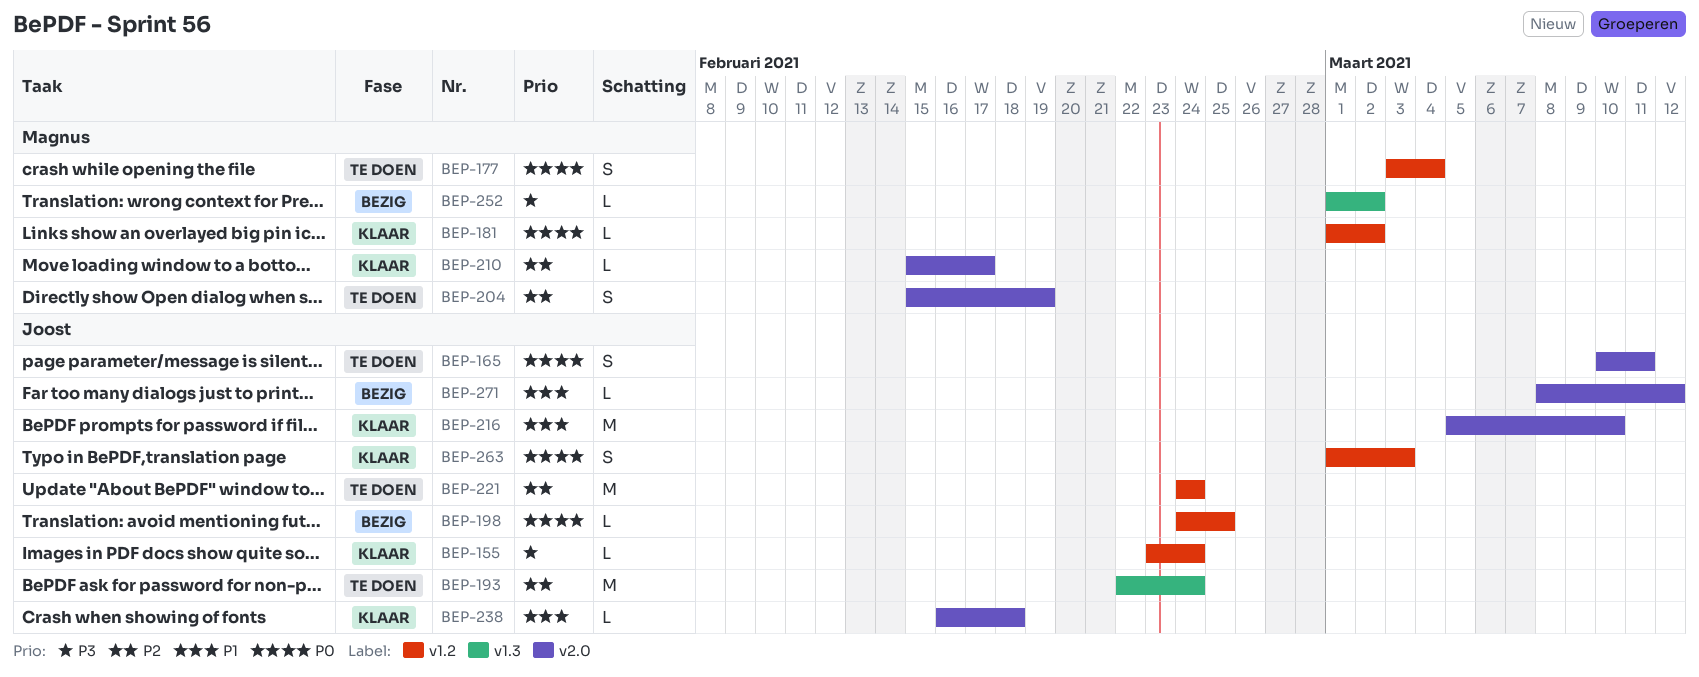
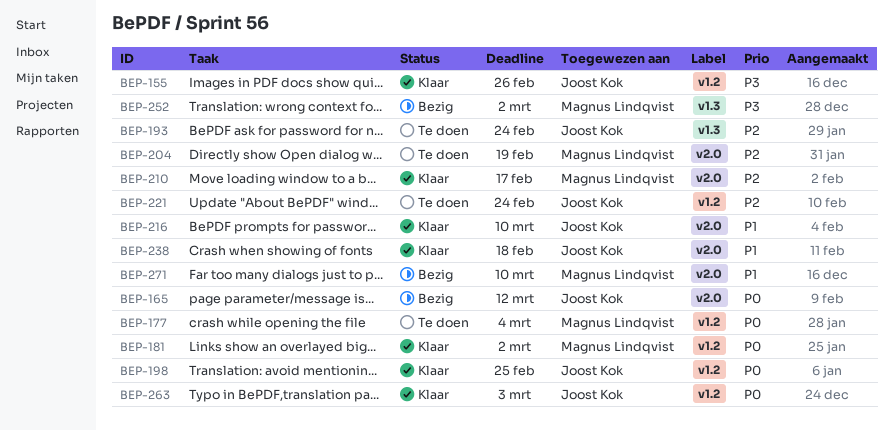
BEP-155, due: Feb 24 -> Feb 26
BEP-165, status: Te doen -> Bezig
BEP-165, due: Mar 11 -> Mar 12
BEP-198, status: Bezig -> Klaar
BEP-271, owner: Joost Kok -> Magnus Lindqvist
BEP-271, due: Mar 12 -> Mar 10

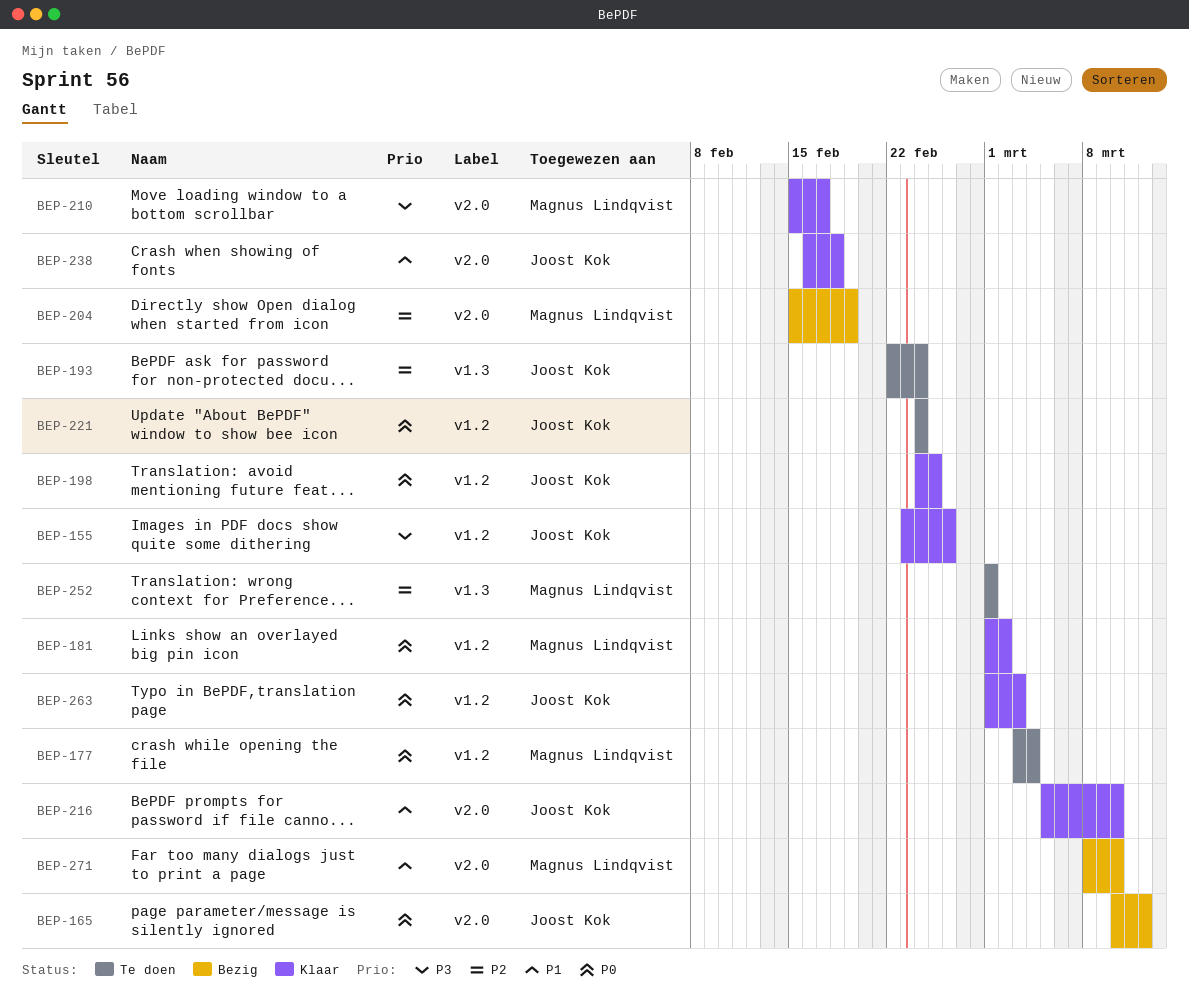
BEP-204, status: Te doen -> Bezig
BEP-210, priority: P2 -> P3
BEP-221, priority: P2 -> P0
BEP-252, status: Bezig -> Te doen
BEP-252, priority: P3 -> P2
BEP-252, due: Mar 2 -> Mar 1

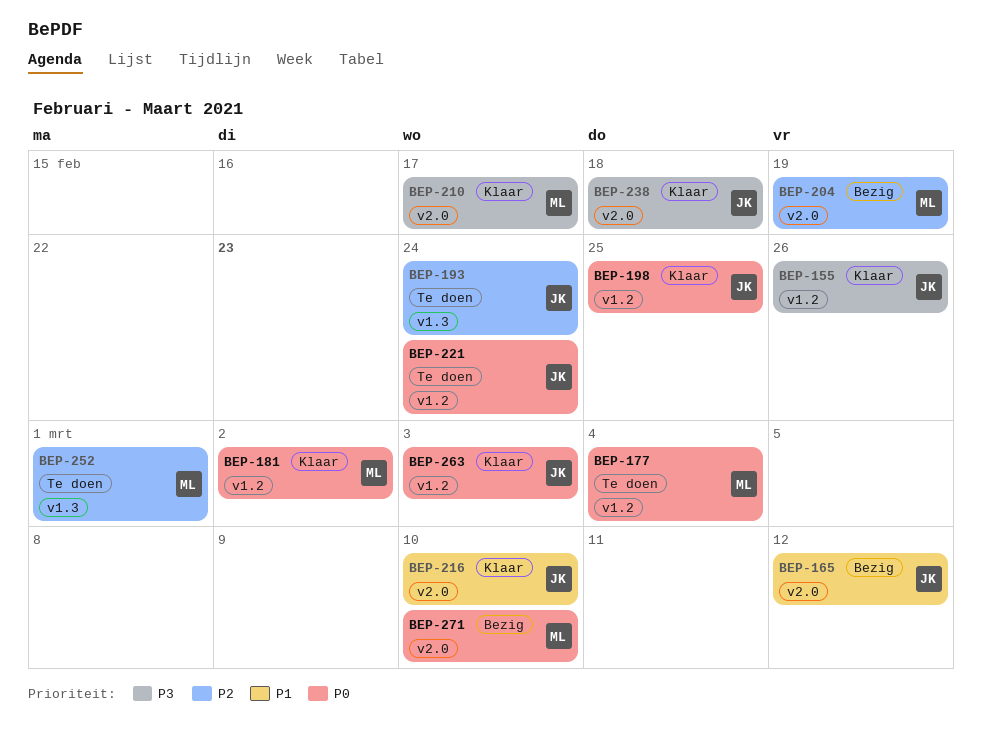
BEP-165, priority: P0 -> P1
BEP-238, priority: P1 -> P3
BEP-271, priority: P1 -> P0

